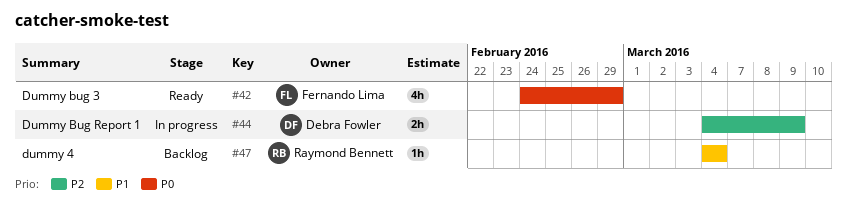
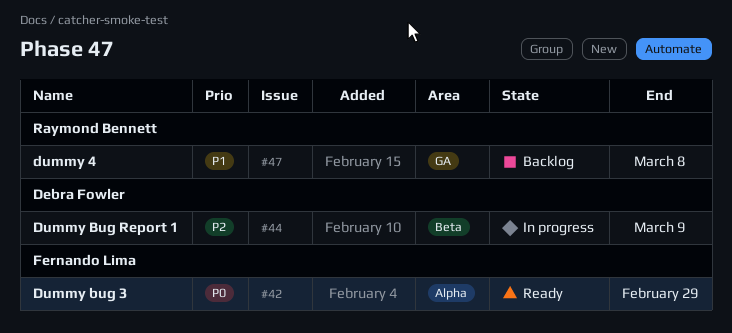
#47, due: Mar 4 -> Mar 8

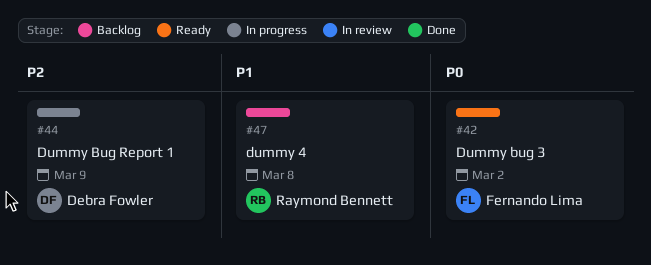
#42, due: Feb 29 -> Mar 2

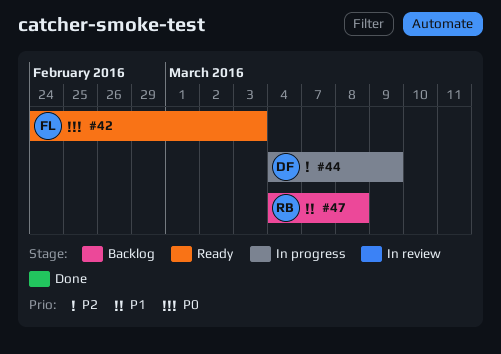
#42, due: Mar 2 -> Mar 3

